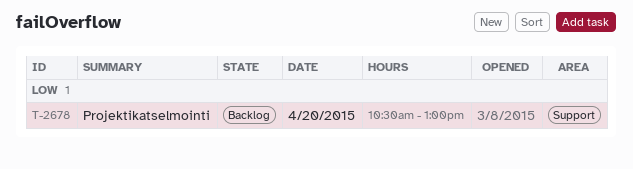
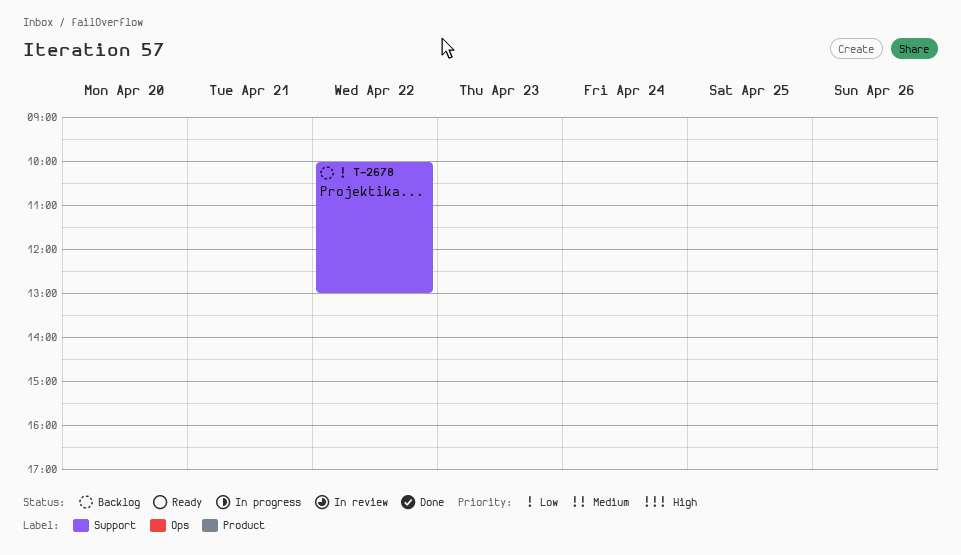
T-2678, day: Apr 20 -> Apr 22
T-2678, begins: 10:30 -> 10:00

